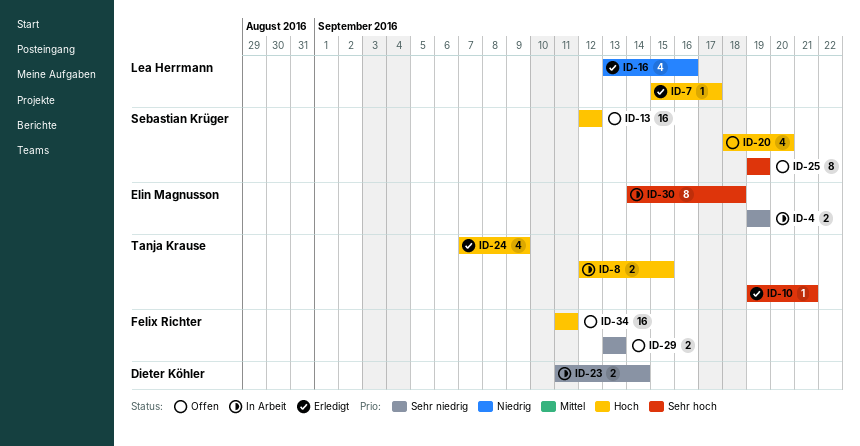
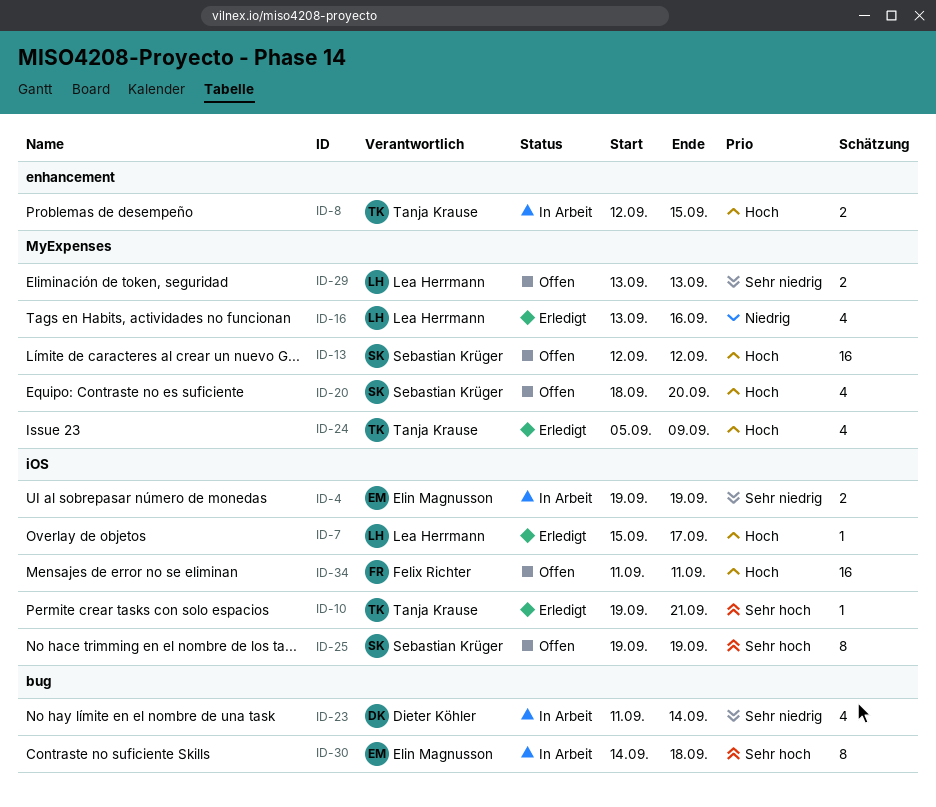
ID-23, estimate: 2 -> 4
ID-24, start: Sep 7 -> Sep 5
ID-29, owner: Felix Richter -> Lea Herrmann

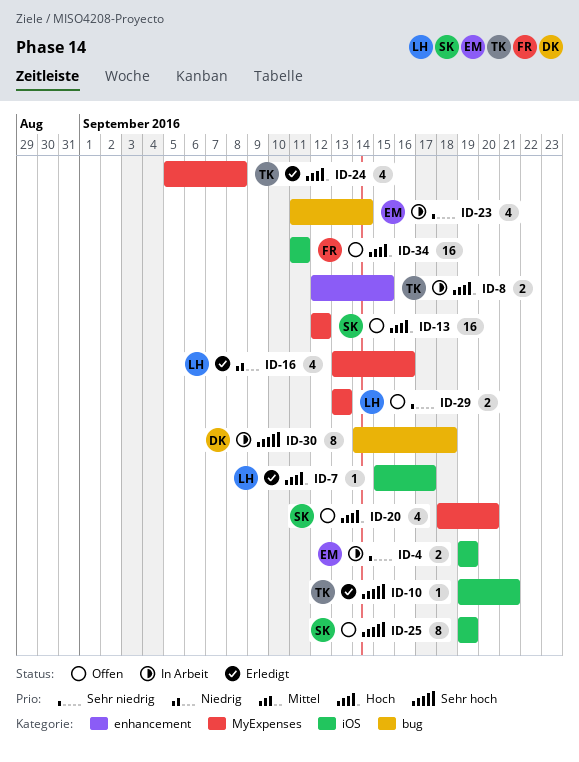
ID-23, owner: Dieter Köhler -> Elin Magnusson
ID-24, due: Sep 9 -> Sep 8
ID-30, owner: Elin Magnusson -> Dieter Köhler

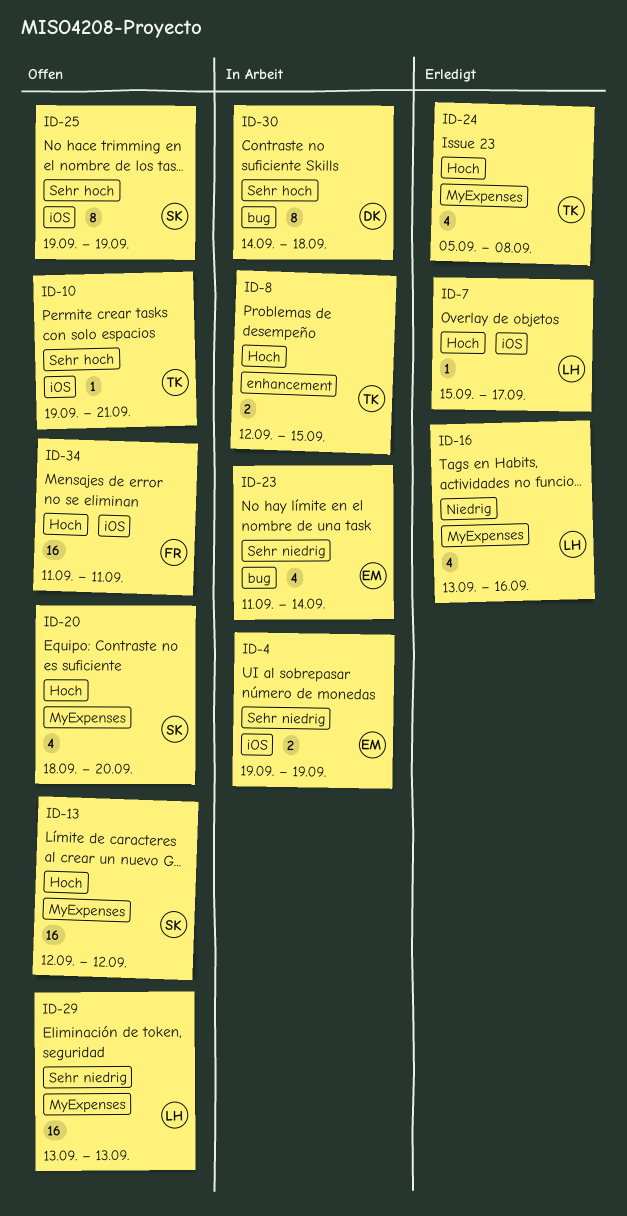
ID-10, status: Erledigt -> Offen
ID-29, estimate: 2 -> 16

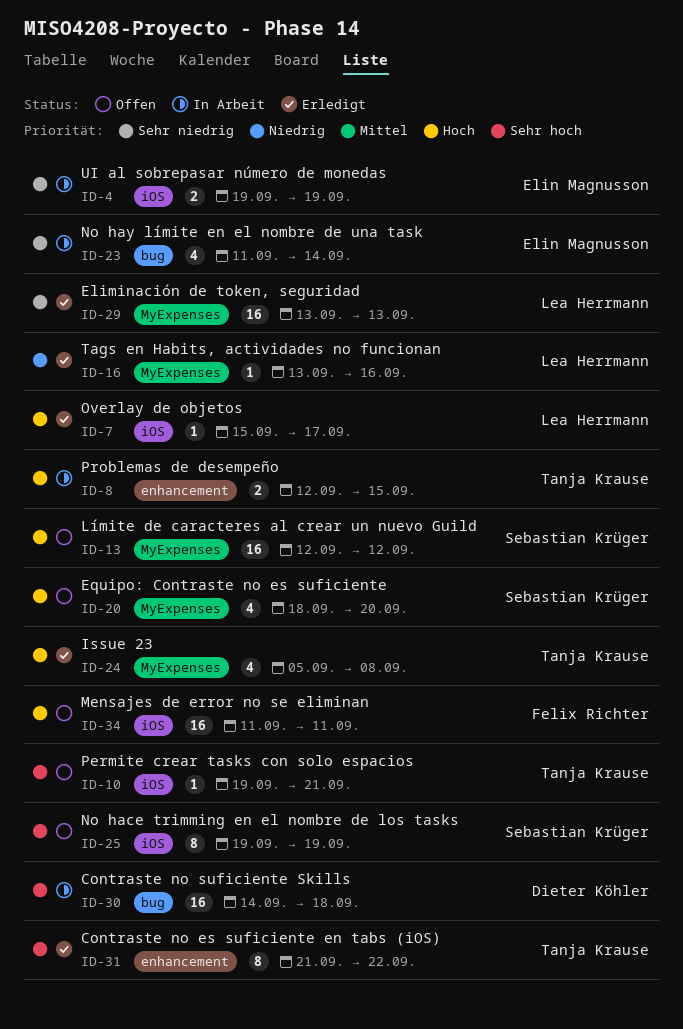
ID-16, estimate: 4 -> 1
ID-29, status: Offen -> Erledigt
ID-30, estimate: 8 -> 16
ID-31: none -> present

